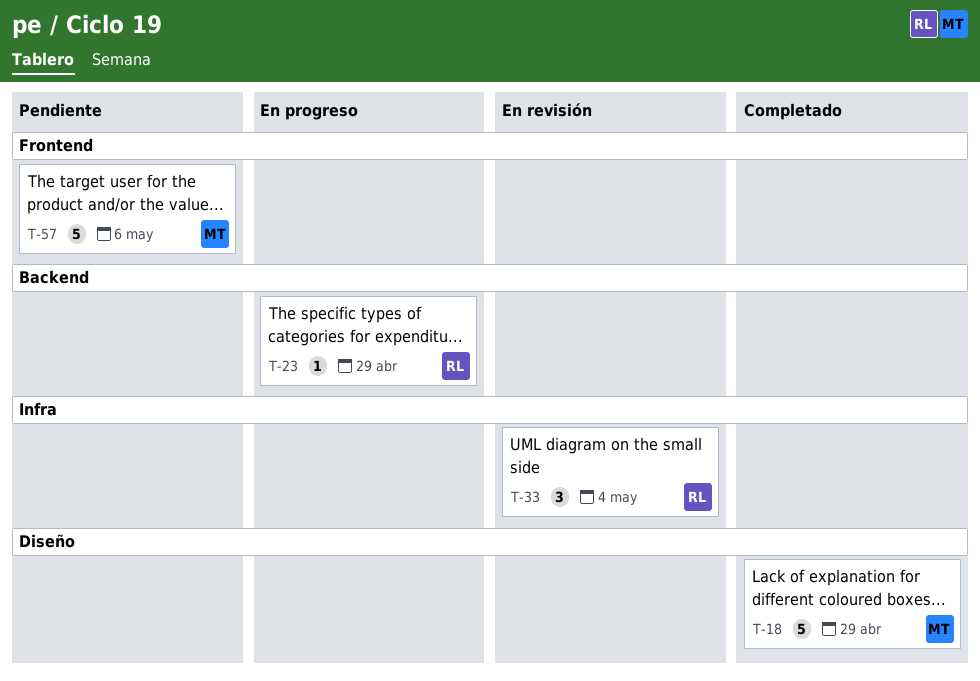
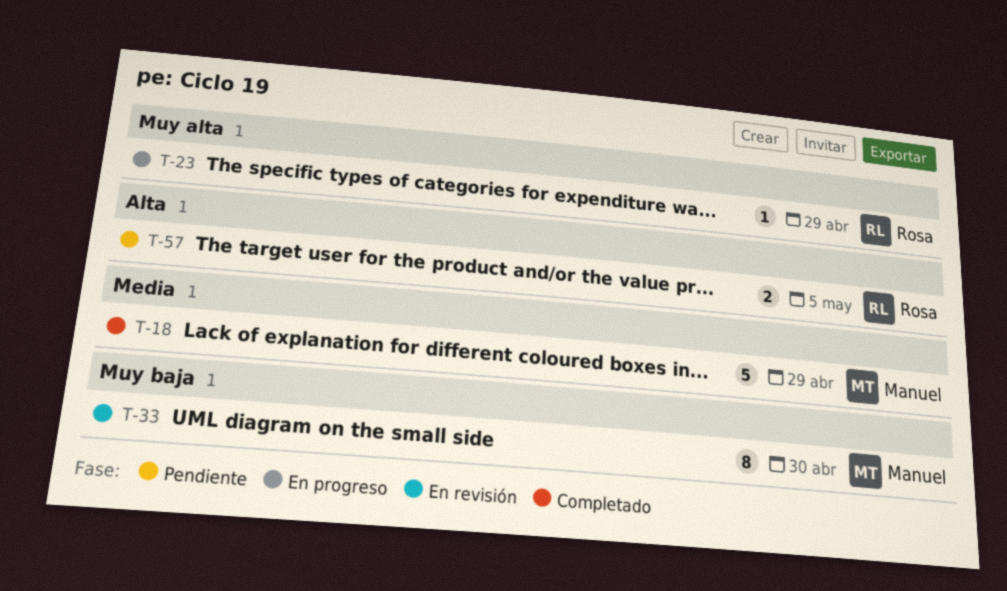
T-33, owner: Rosa -> Manuel
T-33, estimate: 3 -> 8
T-33, due: May 4 -> Apr 30
T-57, owner: Manuel -> Rosa
T-57, estimate: 5 -> 2
T-57, due: May 6 -> May 5

